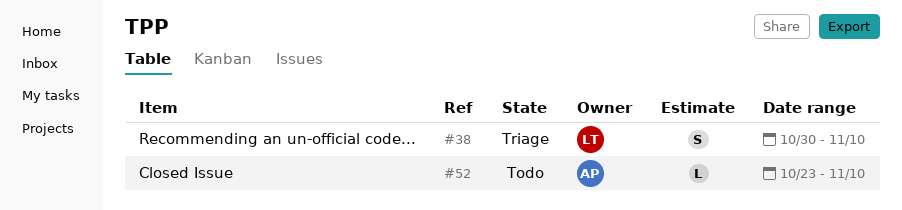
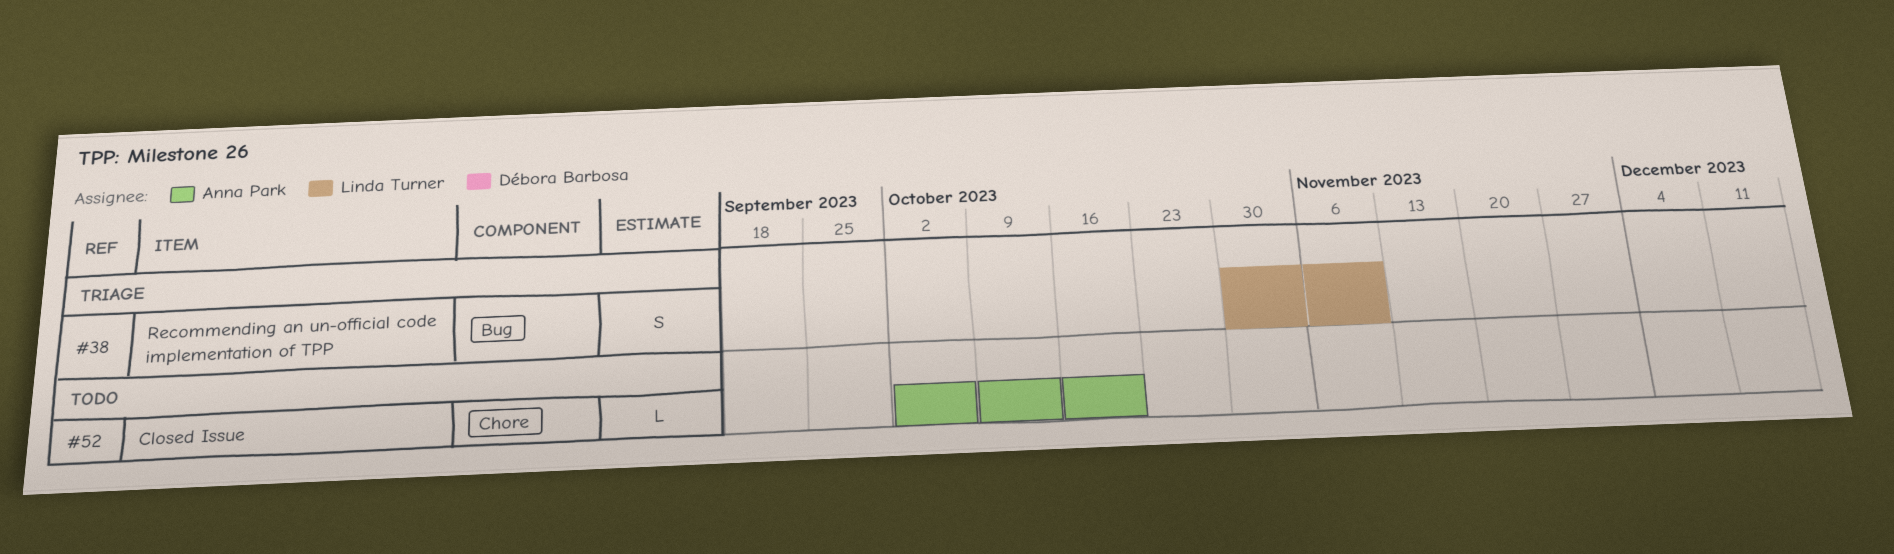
#52, start: Oct 23 -> Oct 2
#52, due: Nov 10 -> Oct 20

